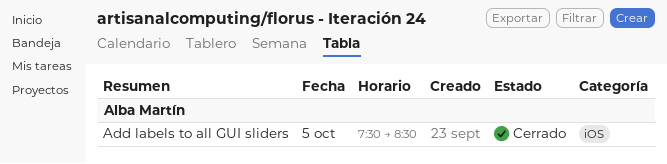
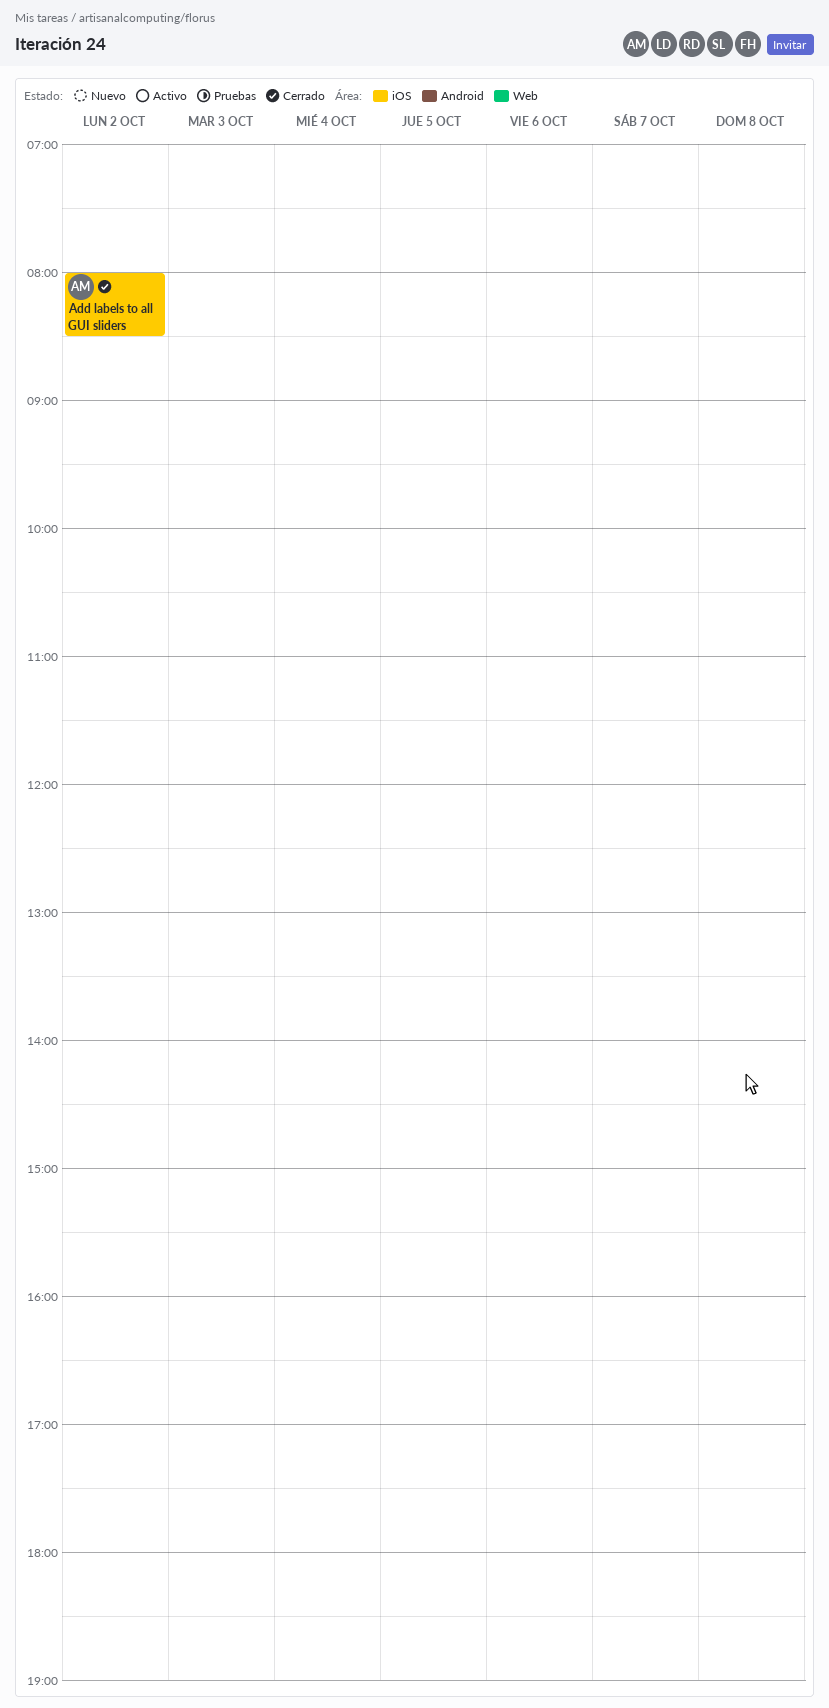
Add labels to all GUI sliders, day: Oct 5 -> Oct 2
Add labels to all GUI sliders, begins: 07:30 -> 08:00

